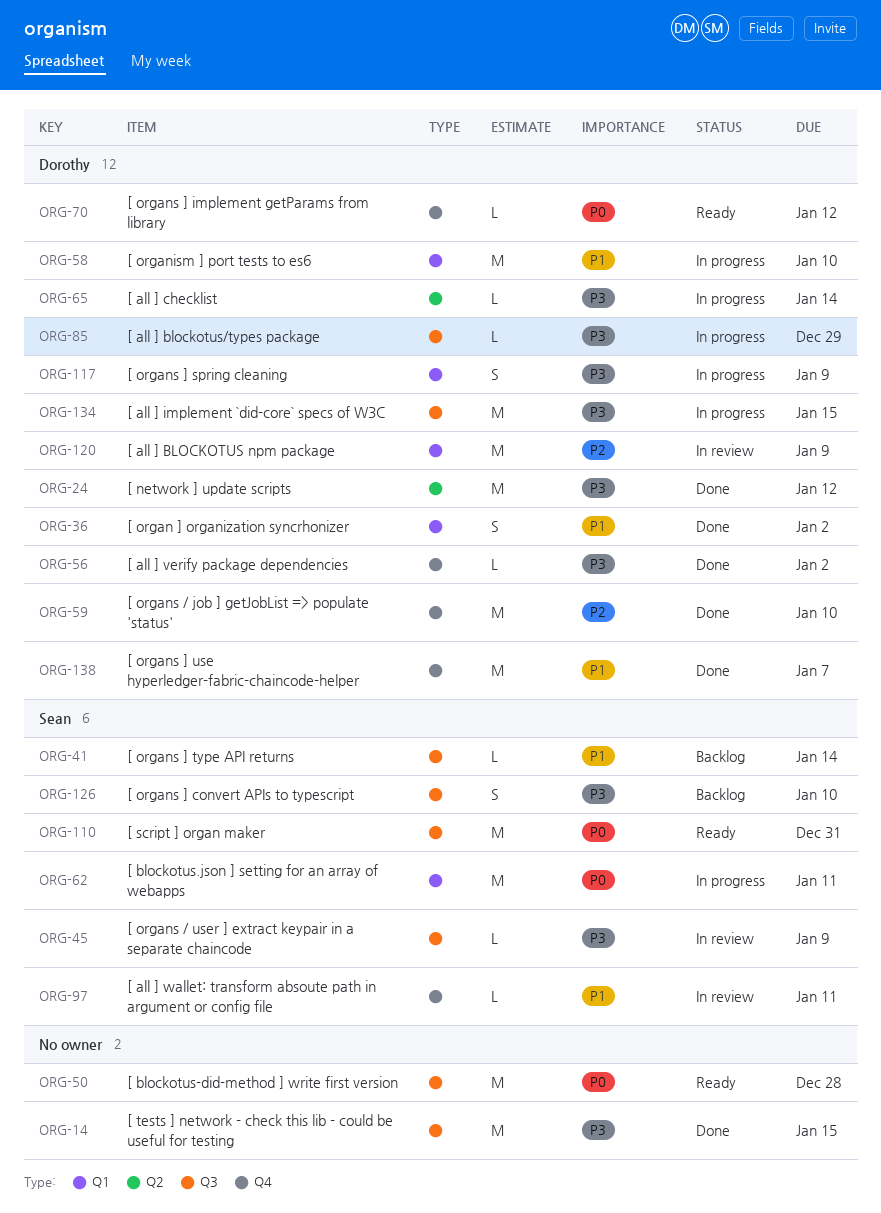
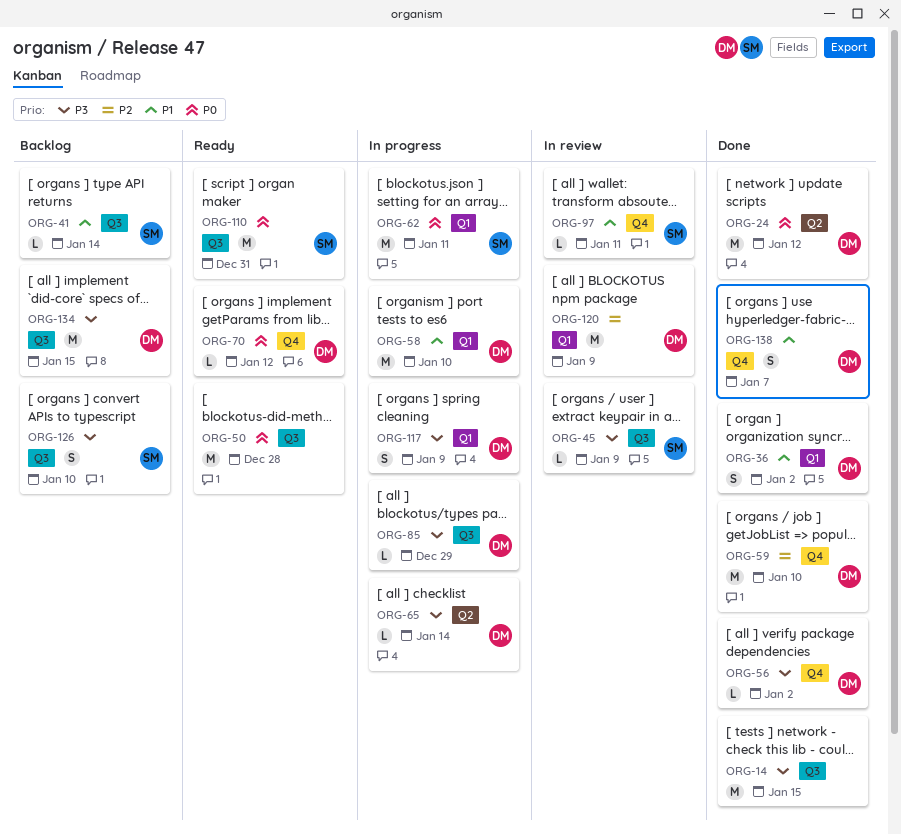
ORG-24, priority: P3 -> P0
ORG-134, status: In progress -> Backlog
ORG-138, estimate: M -> S

